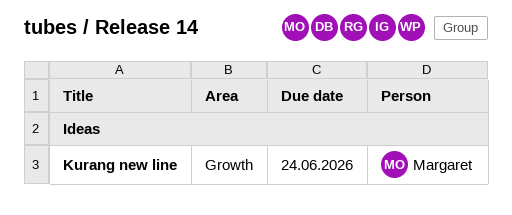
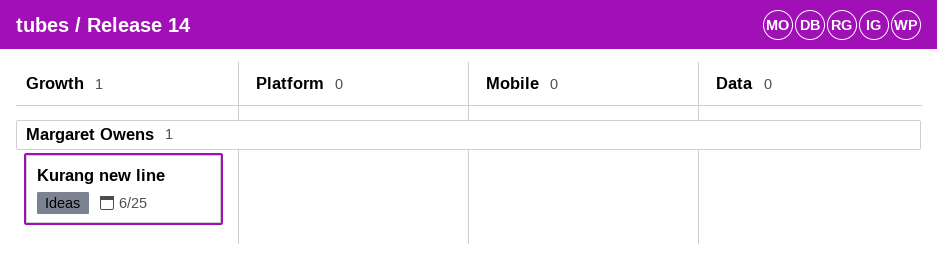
Kurang new line, due: Jun 24 -> Jun 25

